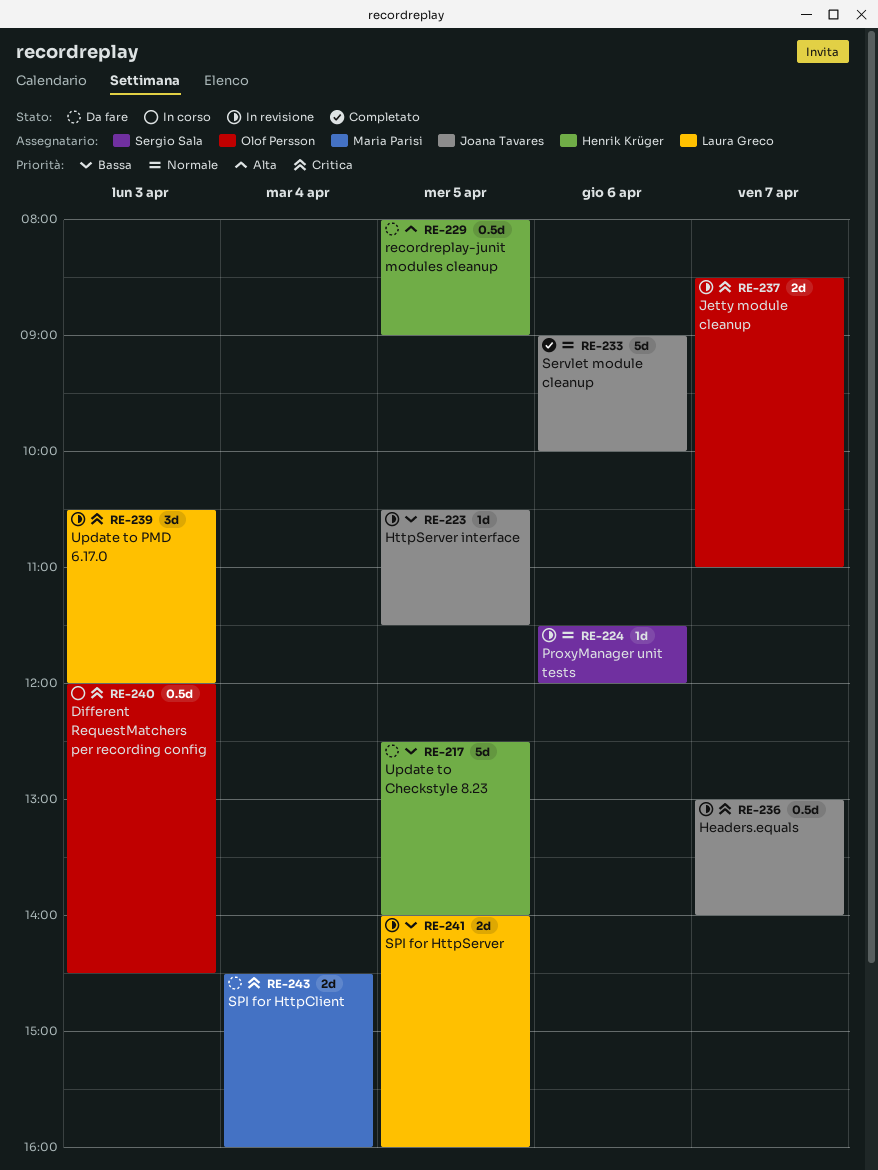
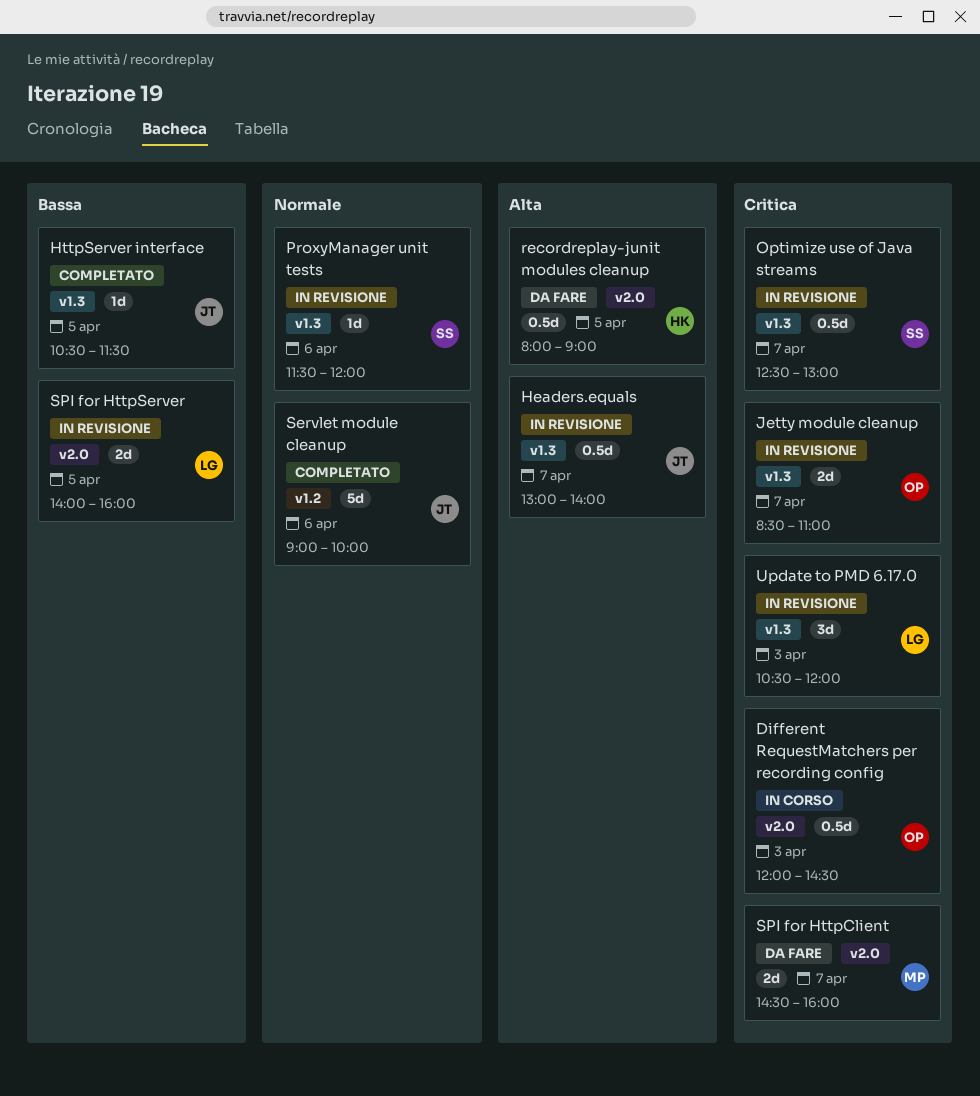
Headers.equals, priority: Critica -> Alta
HttpServer interface, status: In revisione -> Completato
Optimize use of Java streams: none -> present
SPI for HttpClient, day: Apr 4 -> Apr 7
Update to Checkstyle 8.23: present -> none

